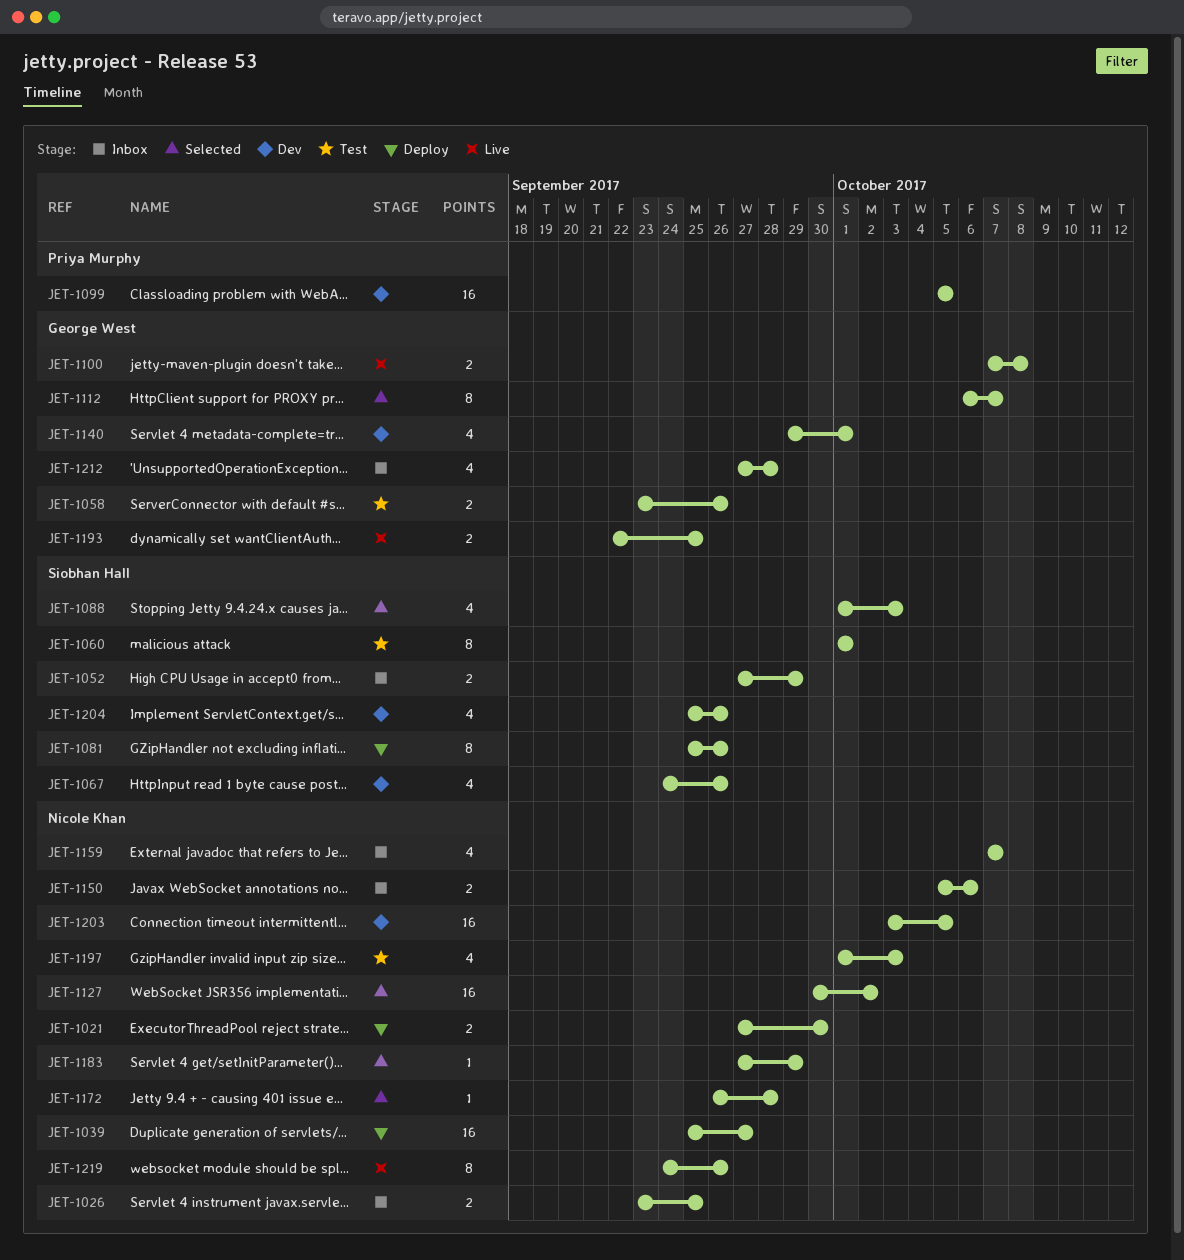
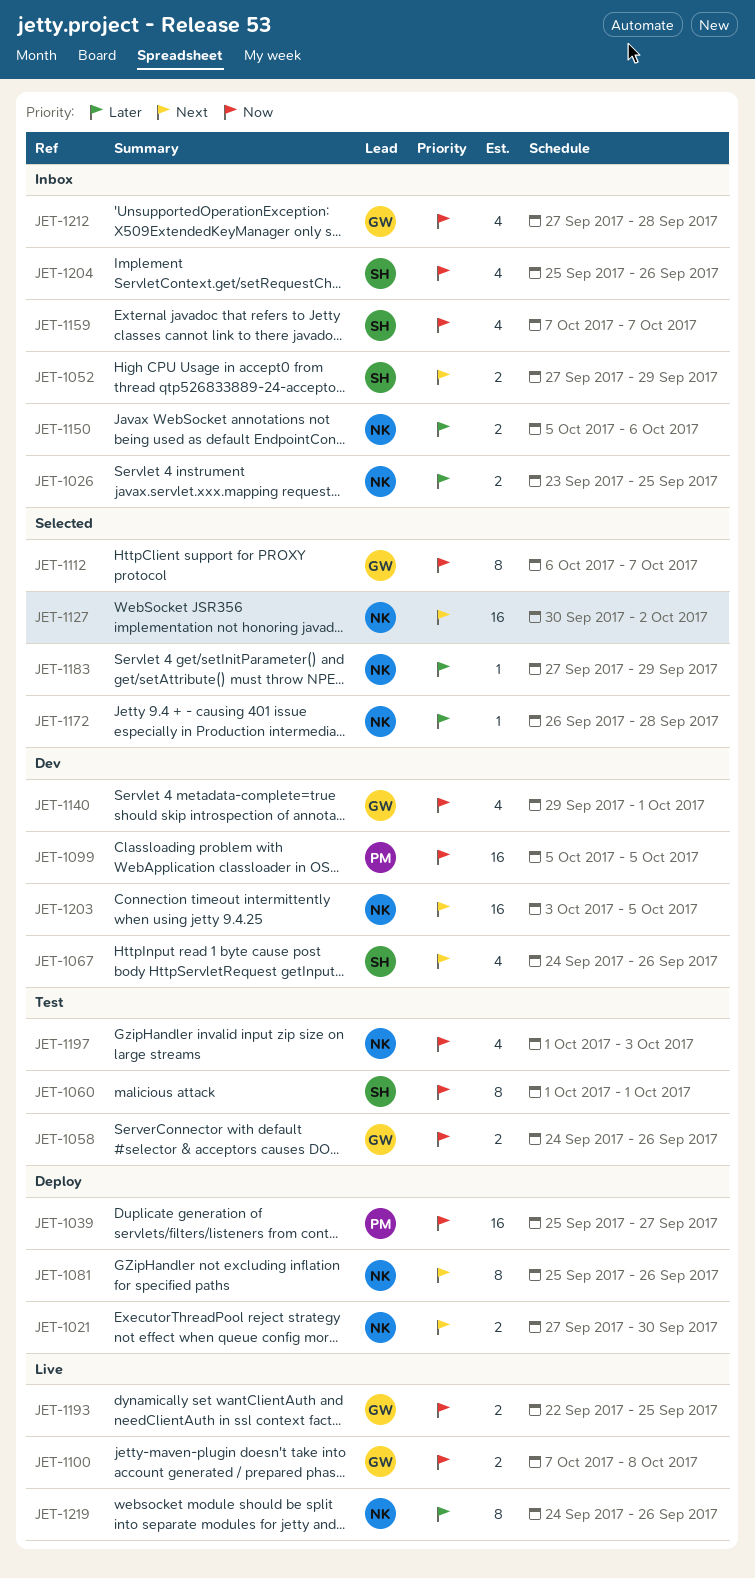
JET-1039, owner: Nicole Khan -> Priya Murphy
JET-1058, start: Sep 23 -> Sep 24
JET-1081, owner: Siobhan Hall -> Nicole Khan
JET-1088: present -> none
JET-1159, owner: Nicole Khan -> Siobhan Hall
JET-1204, status: Dev -> Inbox

